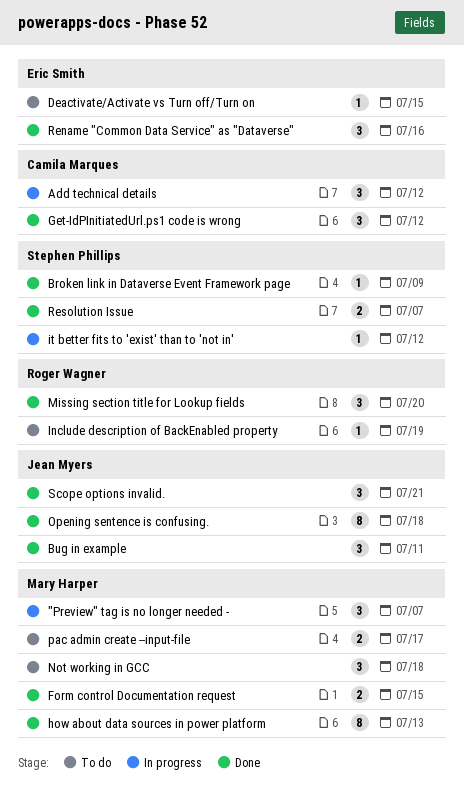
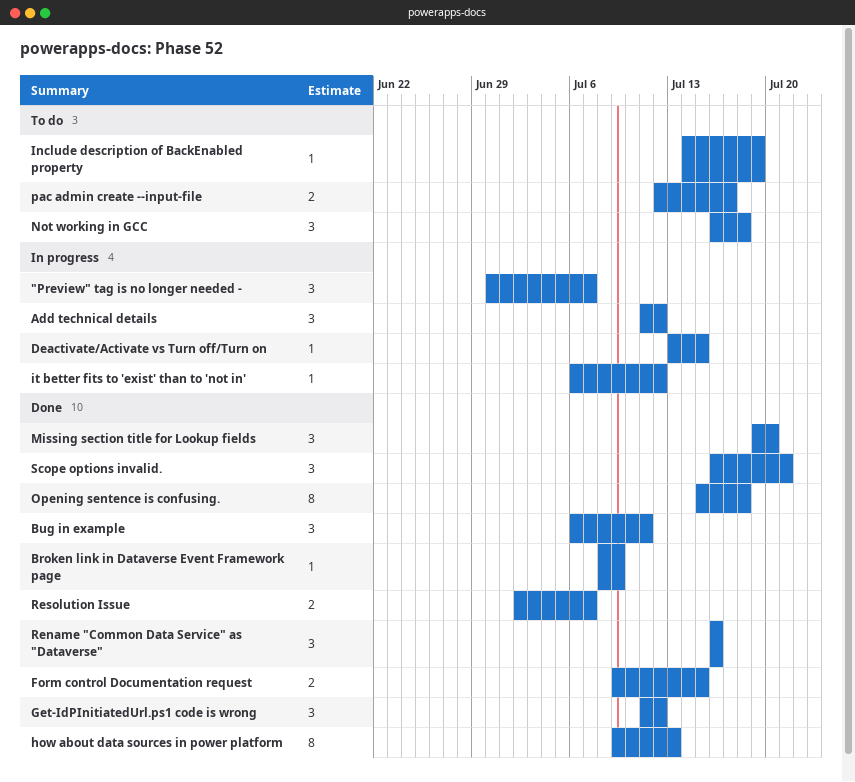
Deactivate/Activate vs Turn off/Turn on, status: To do -> In progress

